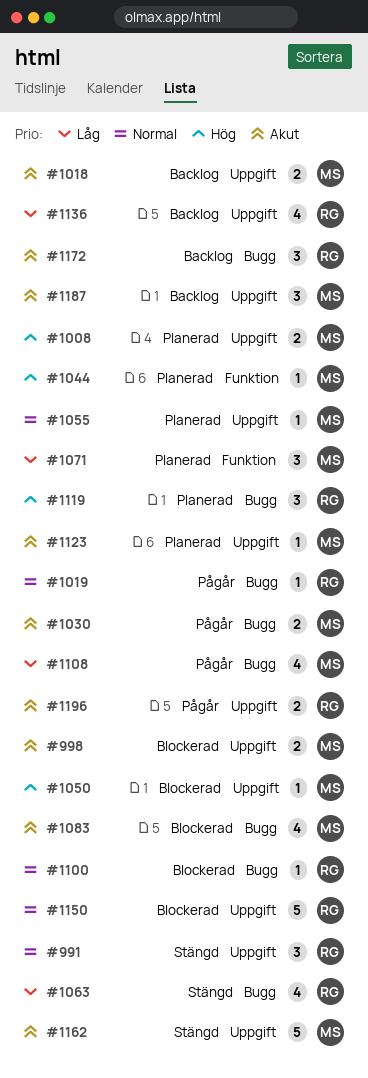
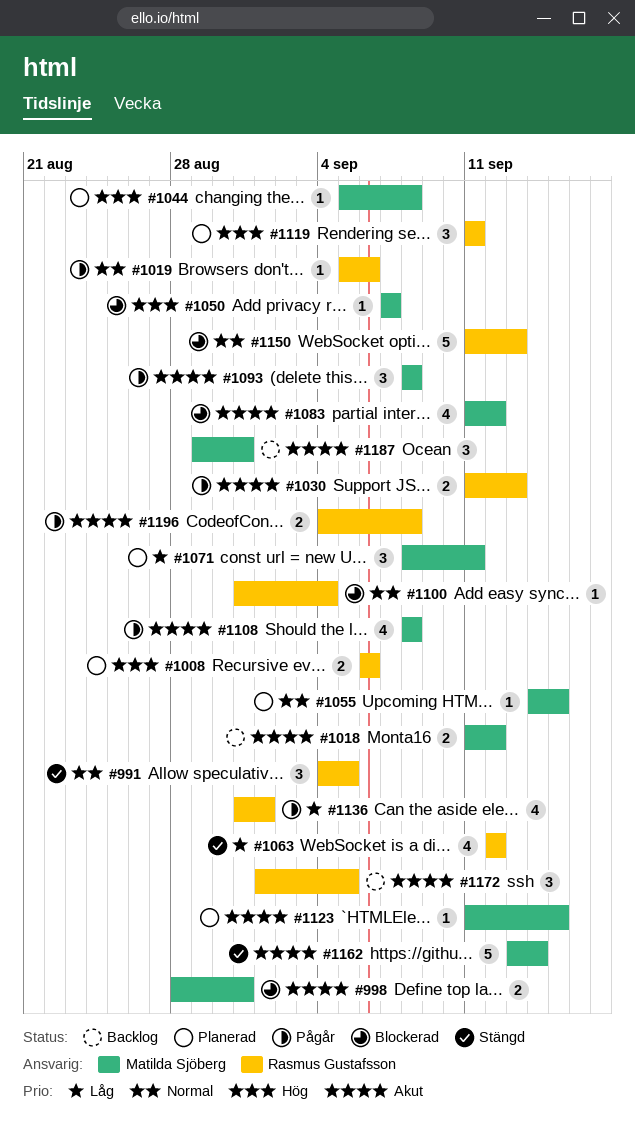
#1008, owner: Matilda Sjöberg -> Rasmus Gustafsson
#1030, owner: Matilda Sjöberg -> Rasmus Gustafsson
#1093: none -> present
#1108, priority: Låg -> Akut
#1136, status: Backlog -> Pågår

